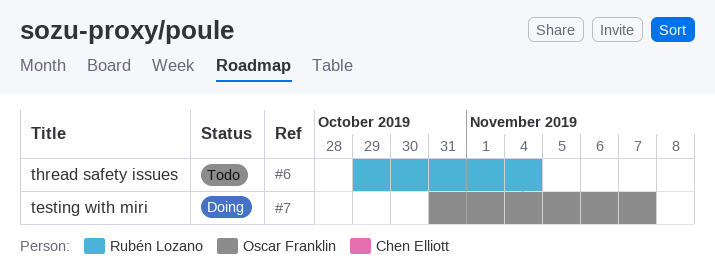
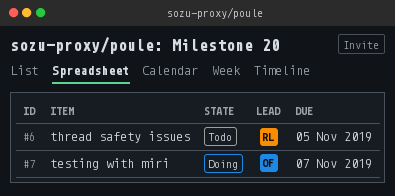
#6, due: Nov 4 -> Nov 5

